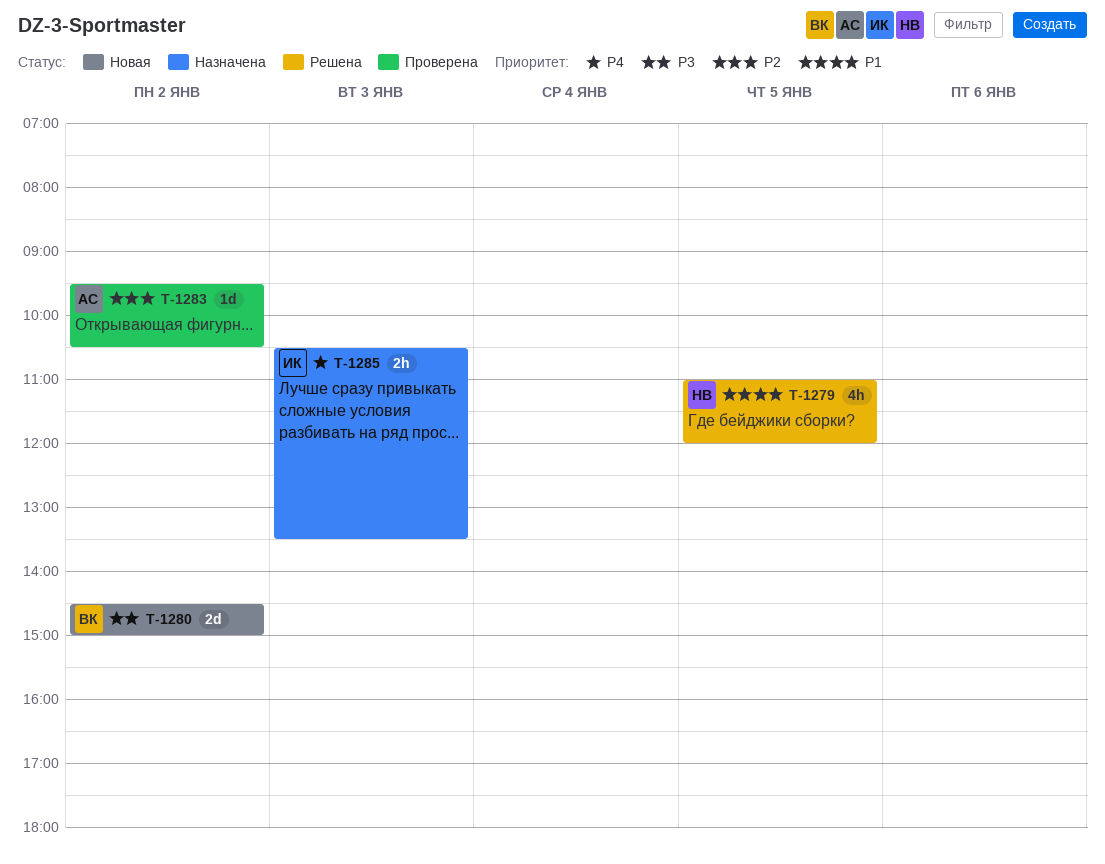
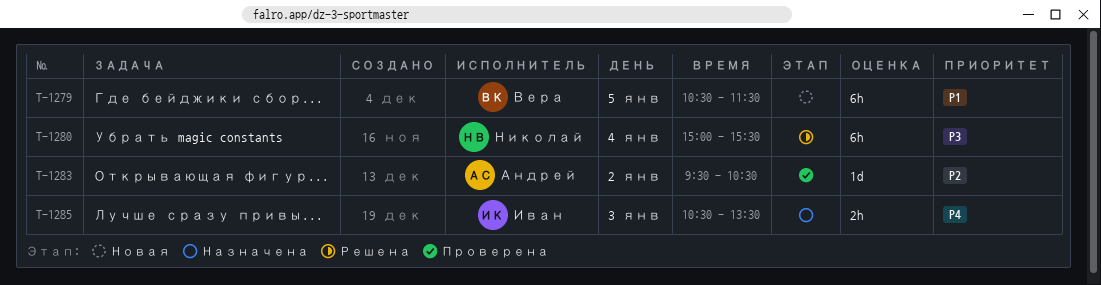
T-1279, status: Решена -> Новая
T-1279, owner: Николай -> Вера
T-1279, estimate: 4h -> 6h
T-1279, begins: 11:00 -> 10:30
T-1279, ends: 12:00 -> 11:30
T-1280, status: Новая -> Решена
T-1280, owner: Вера -> Николай
T-1280, estimate: 2d -> 6h
T-1280, day: Jan 2 -> Jan 4
T-1280, begins: 14:30 -> 15:00
T-1280, ends: 15:00 -> 15:30

